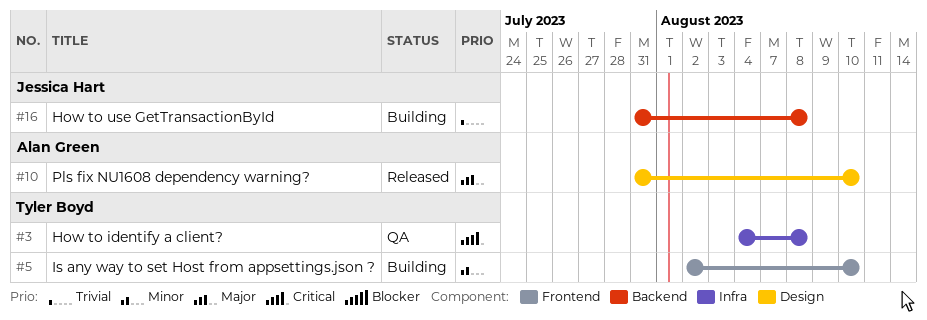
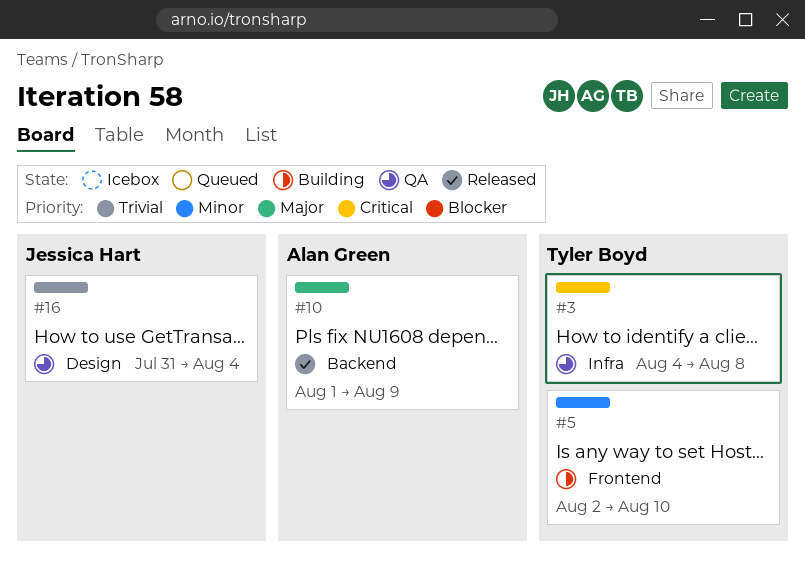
#10, label: Design -> Backend
#10, start: Jul 31 -> Aug 1
#10, due: Aug 10 -> Aug 9
#16, status: Building -> QA
#16, label: Backend -> Design
#16, due: Aug 8 -> Aug 4

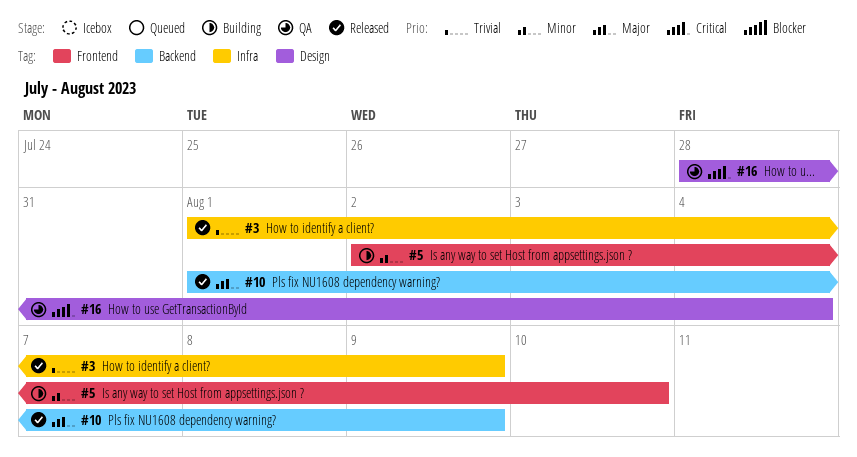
#3, status: QA -> Released
#3, priority: Critical -> Trivial
#3, start: Aug 4 -> Aug 1
#3, due: Aug 8 -> Aug 9
#16, priority: Trivial -> Critical
#16, start: Jul 31 -> Jul 28

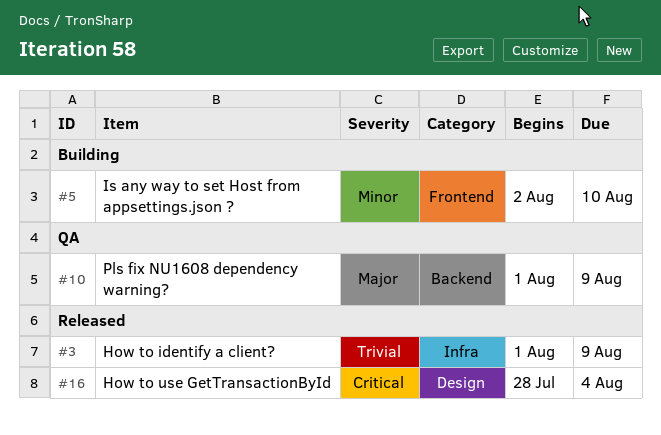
#10, status: Released -> QA
#16, status: QA -> Released

